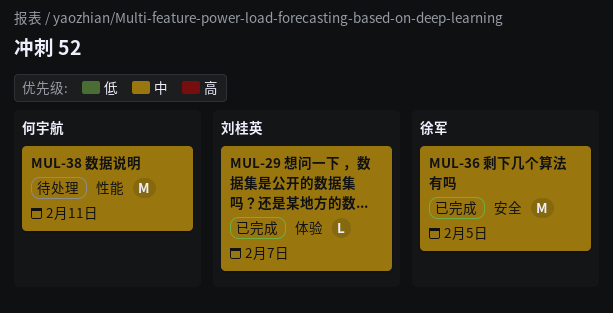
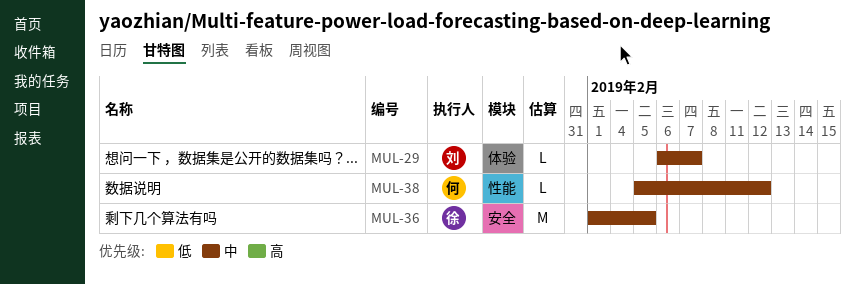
MUL-38, estimate: M -> L
MUL-38, due: Feb 11 -> Feb 12

